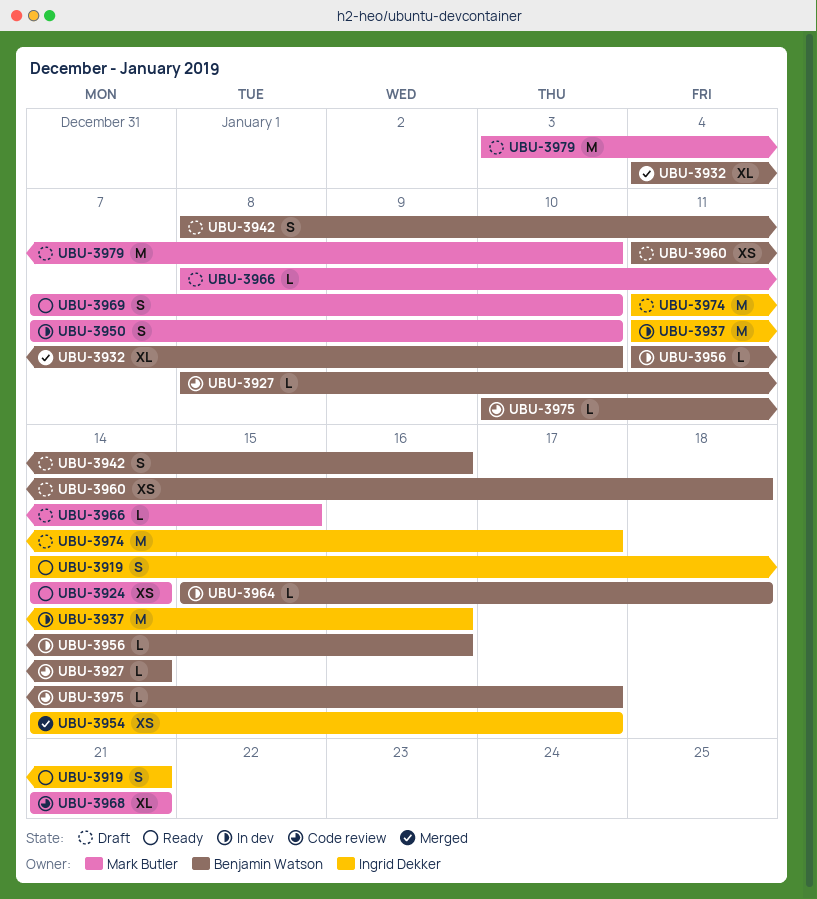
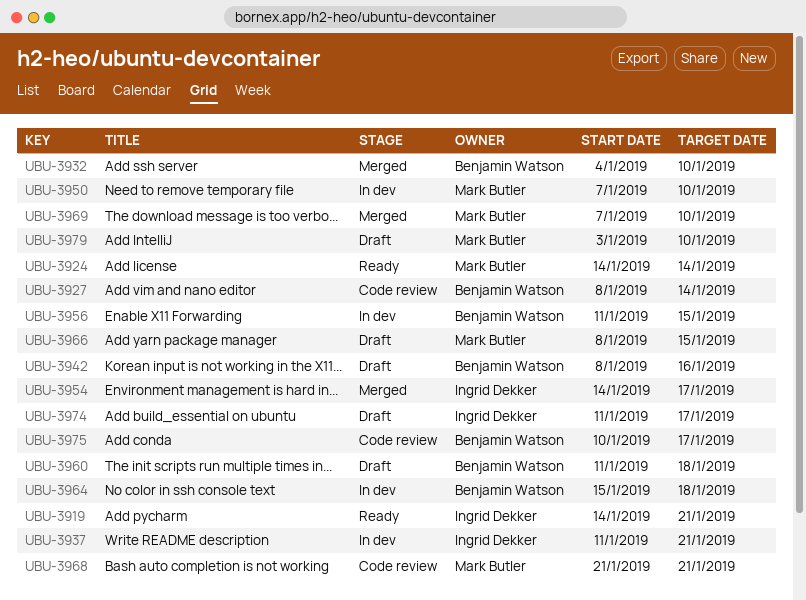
UBU-3937, due: Jan 16 -> Jan 21
UBU-3956, due: Jan 16 -> Jan 15
UBU-3969, status: Ready -> Merged

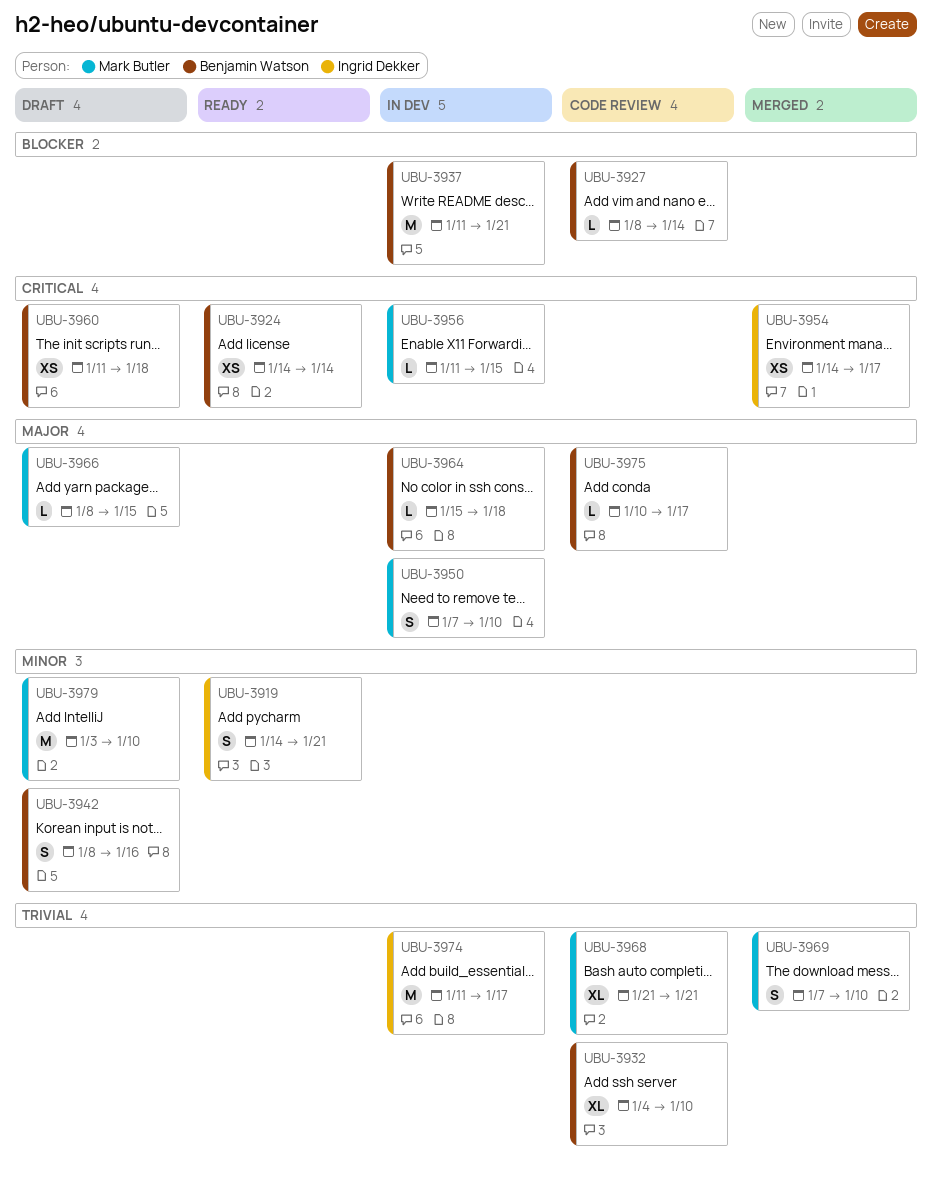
UBU-3924, owner: Mark Butler -> Benjamin Watson
UBU-3932, status: Merged -> Code review
UBU-3937, owner: Ingrid Dekker -> Benjamin Watson
UBU-3956, owner: Benjamin Watson -> Mark Butler
UBU-3974, status: Draft -> In dev

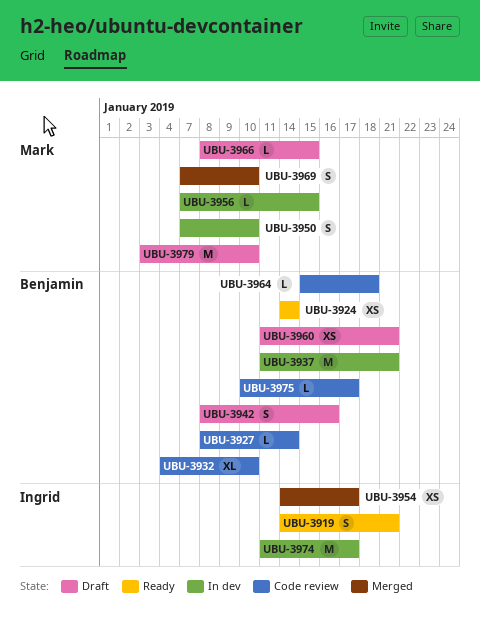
UBU-3956, start: Jan 11 -> Jan 7
UBU-3960, due: Jan 18 -> Jan 21
UBU-3964, status: In dev -> Code review
UBU-3968: present -> none

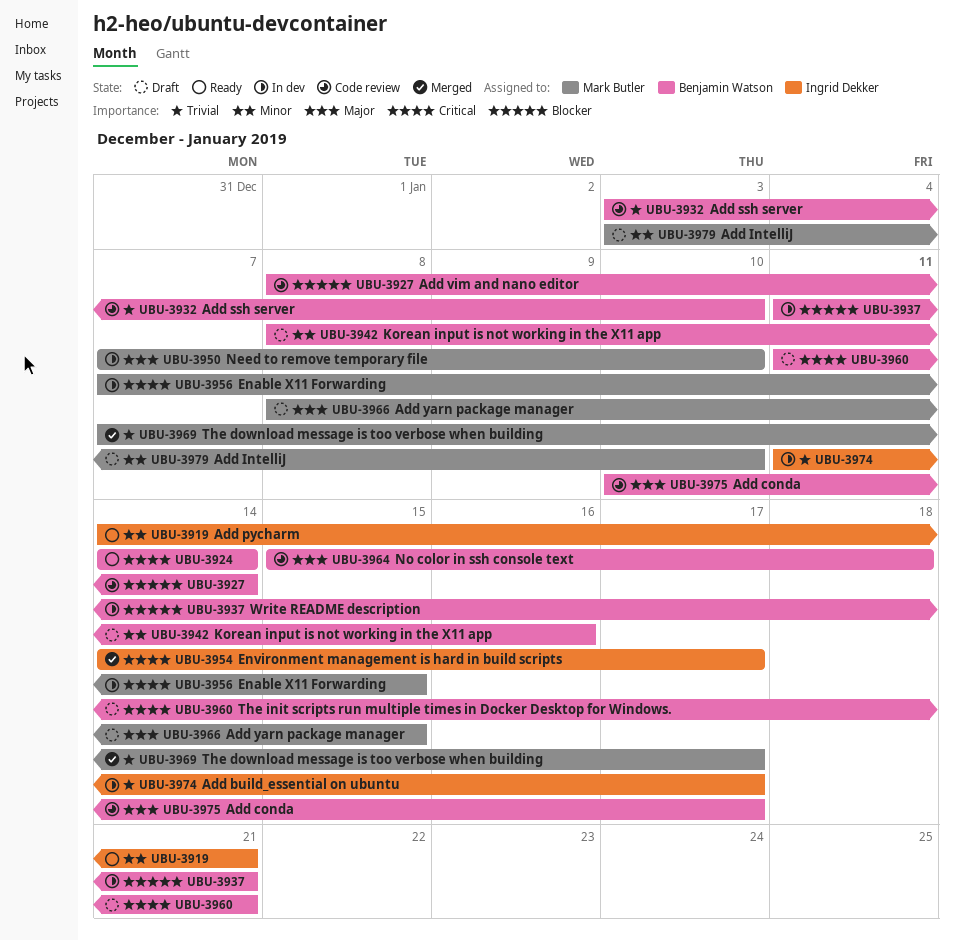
UBU-3932, start: Jan 4 -> Jan 3
UBU-3969, due: Jan 10 -> Jan 17

